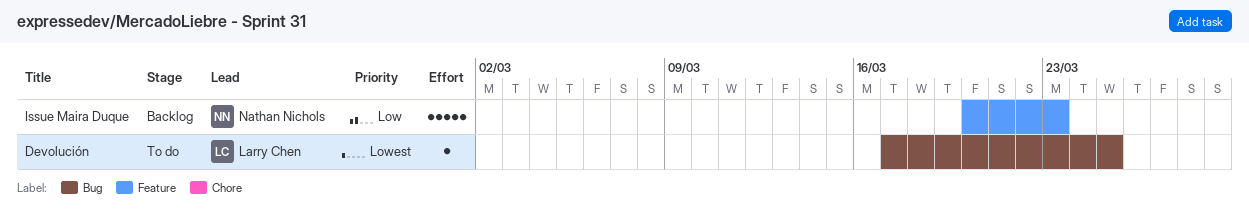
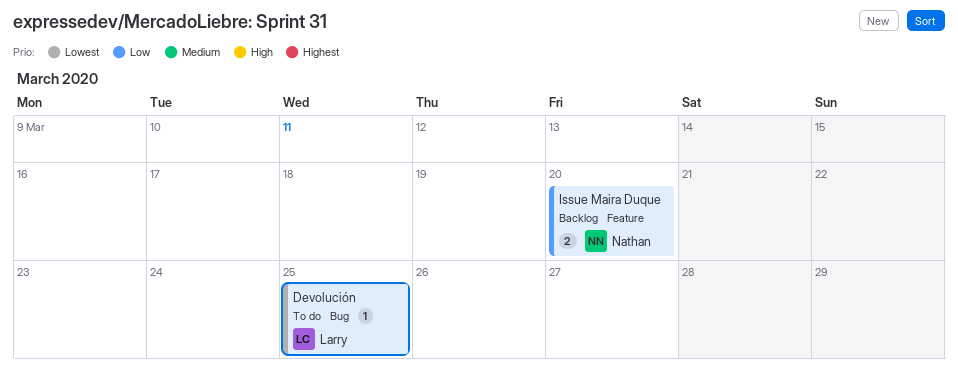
Issue Maira Duque, estimate: 5 -> 2
Issue Maira Duque, due: Mar 23 -> Mar 20

